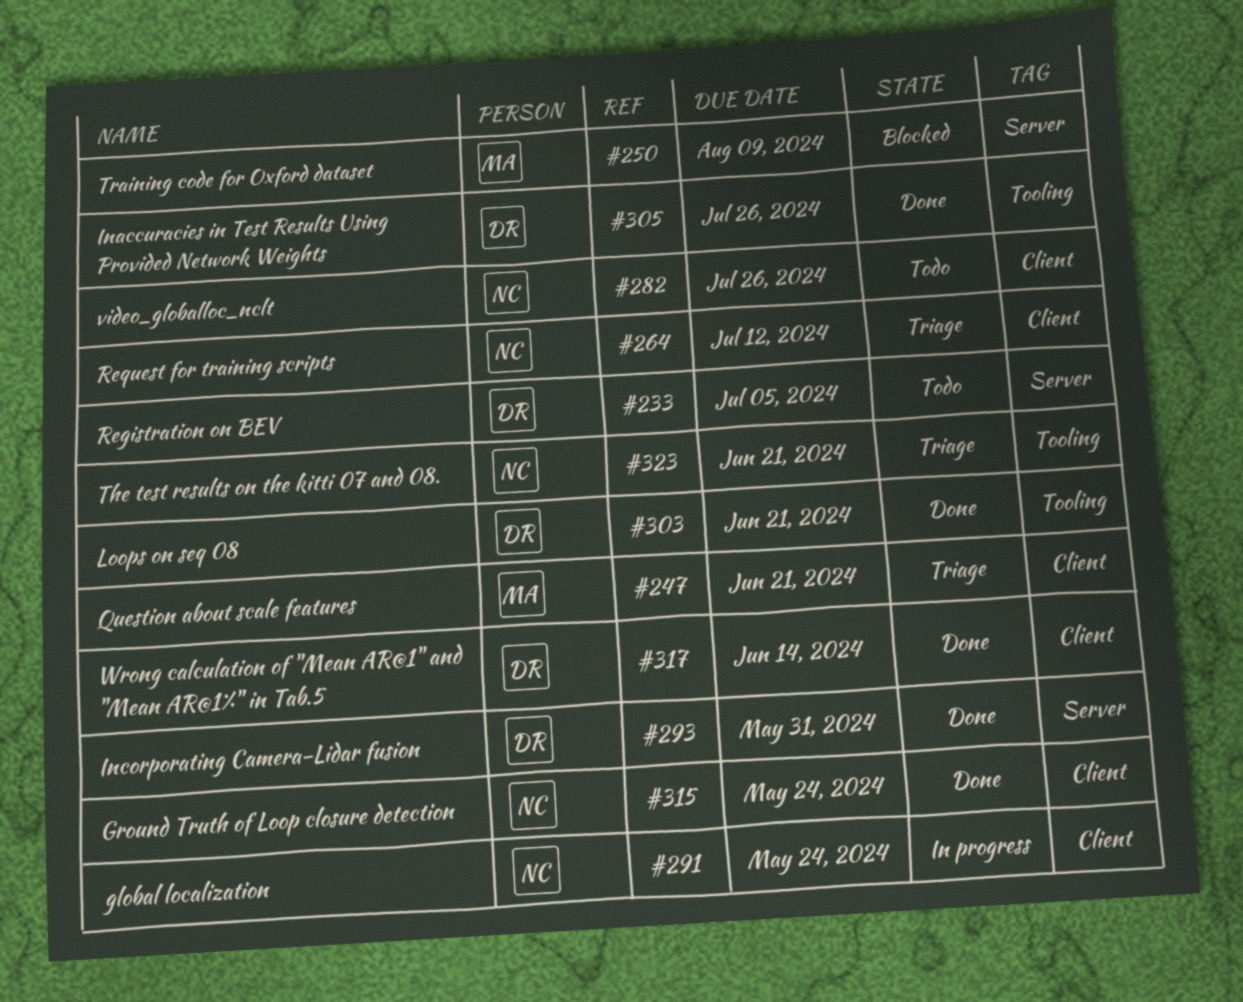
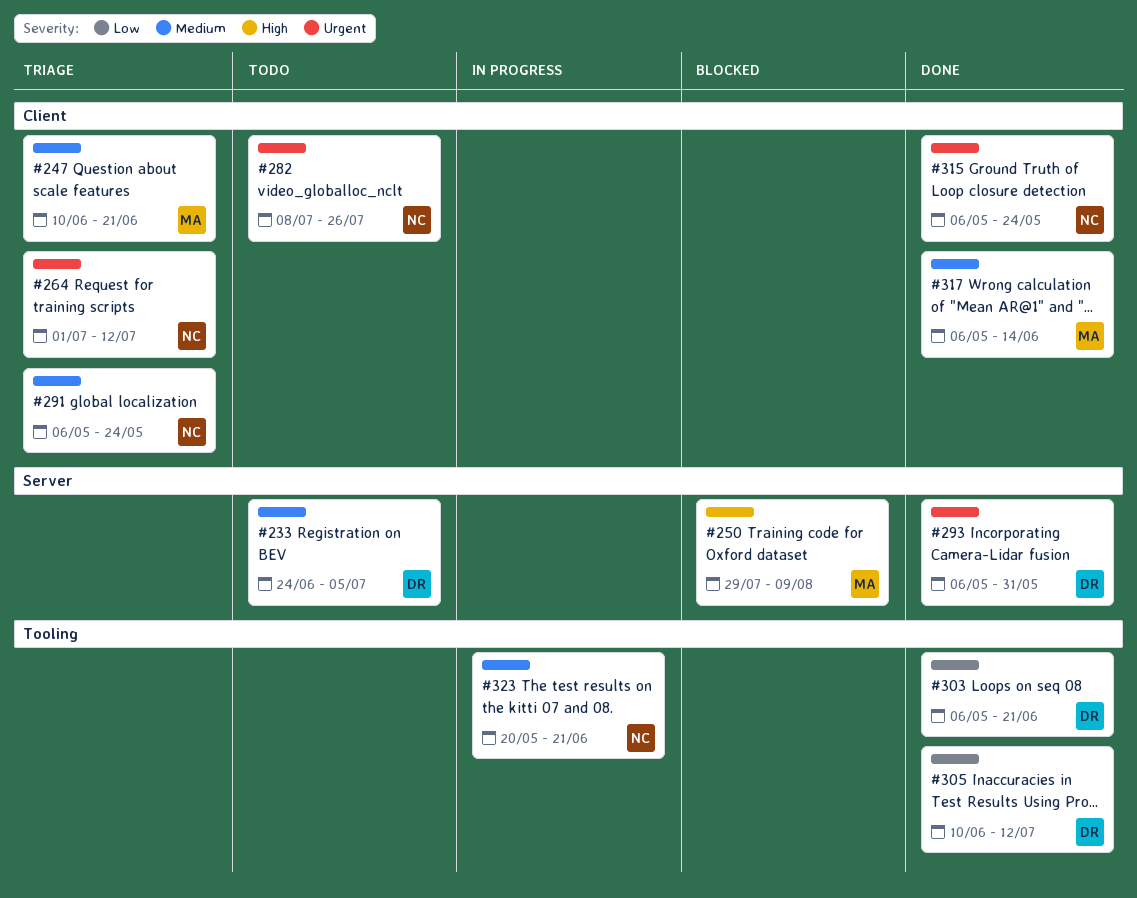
#291, status: In progress -> Triage
#305, due: Jul 26 -> Jul 12
#317, owner: DR -> MA
#323, status: Triage -> In progress

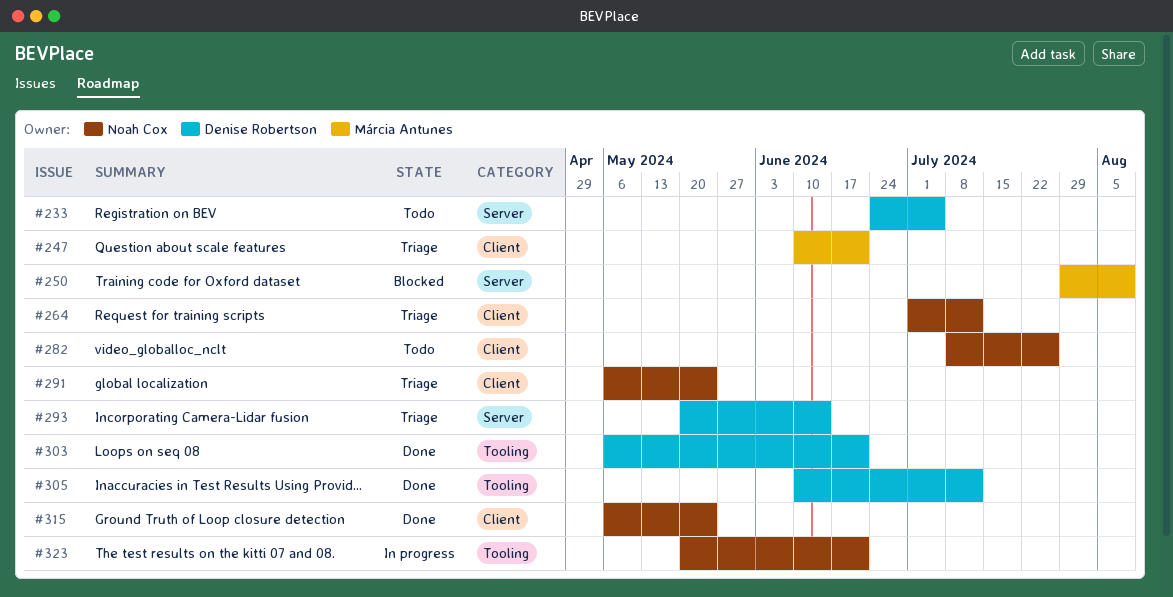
#293, status: Done -> Triage
#293, start: May 6 -> May 20
#293, due: May 31 -> Jun 14
#317: present -> none

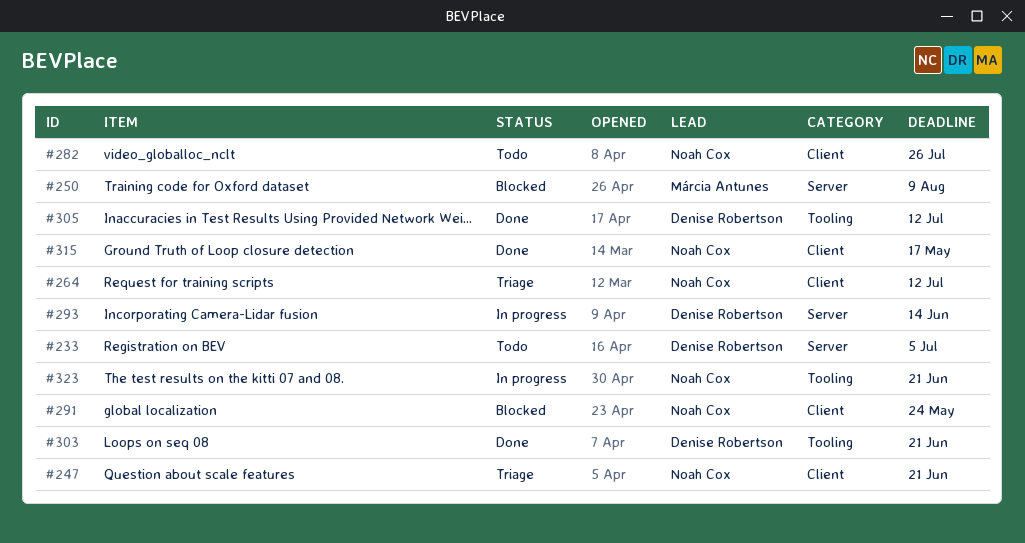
#247, owner: Márcia Antunes -> Noah Cox
#291, status: Triage -> Blocked
#293, status: Triage -> In progress
#315, due: May 24 -> May 17

